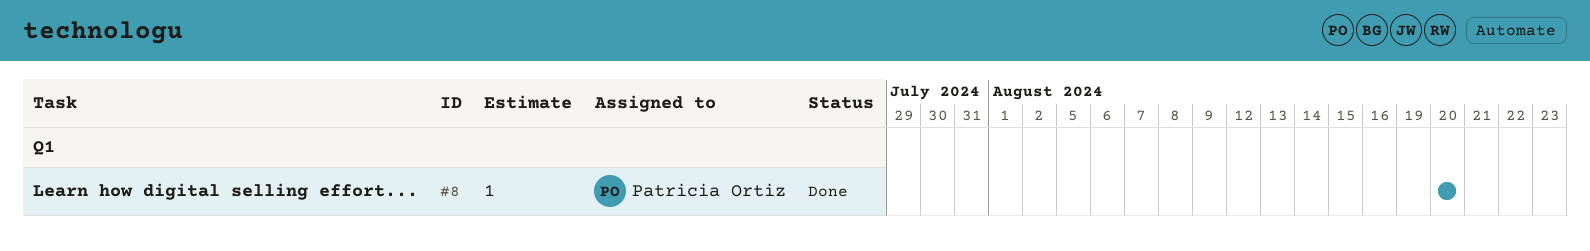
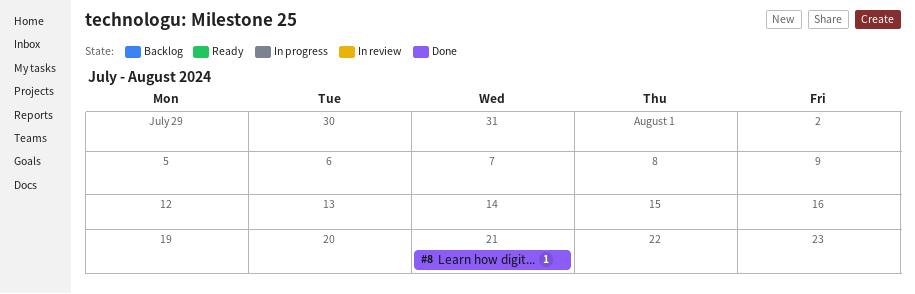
#8, start: Aug 20 -> Aug 21
#8, due: Aug 20 -> Aug 21

